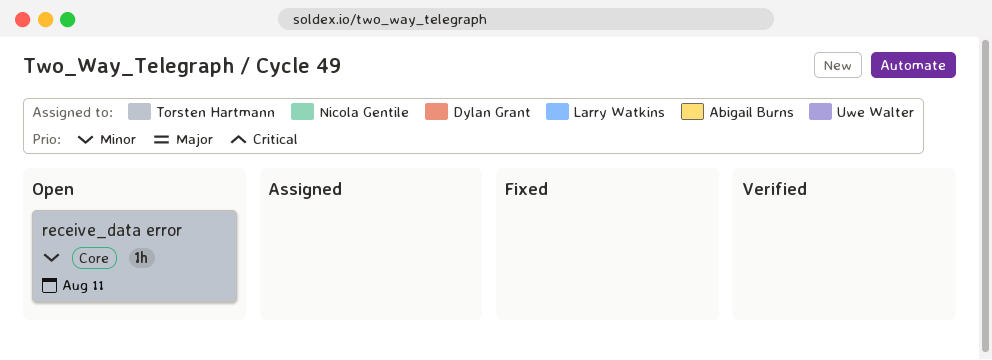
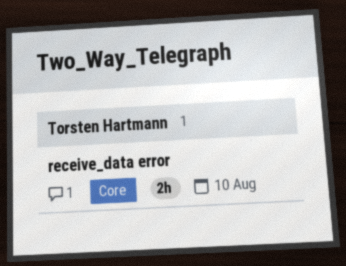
receive_data error, estimate: 1h -> 2h
receive_data error, due: Aug 11 -> Aug 10

